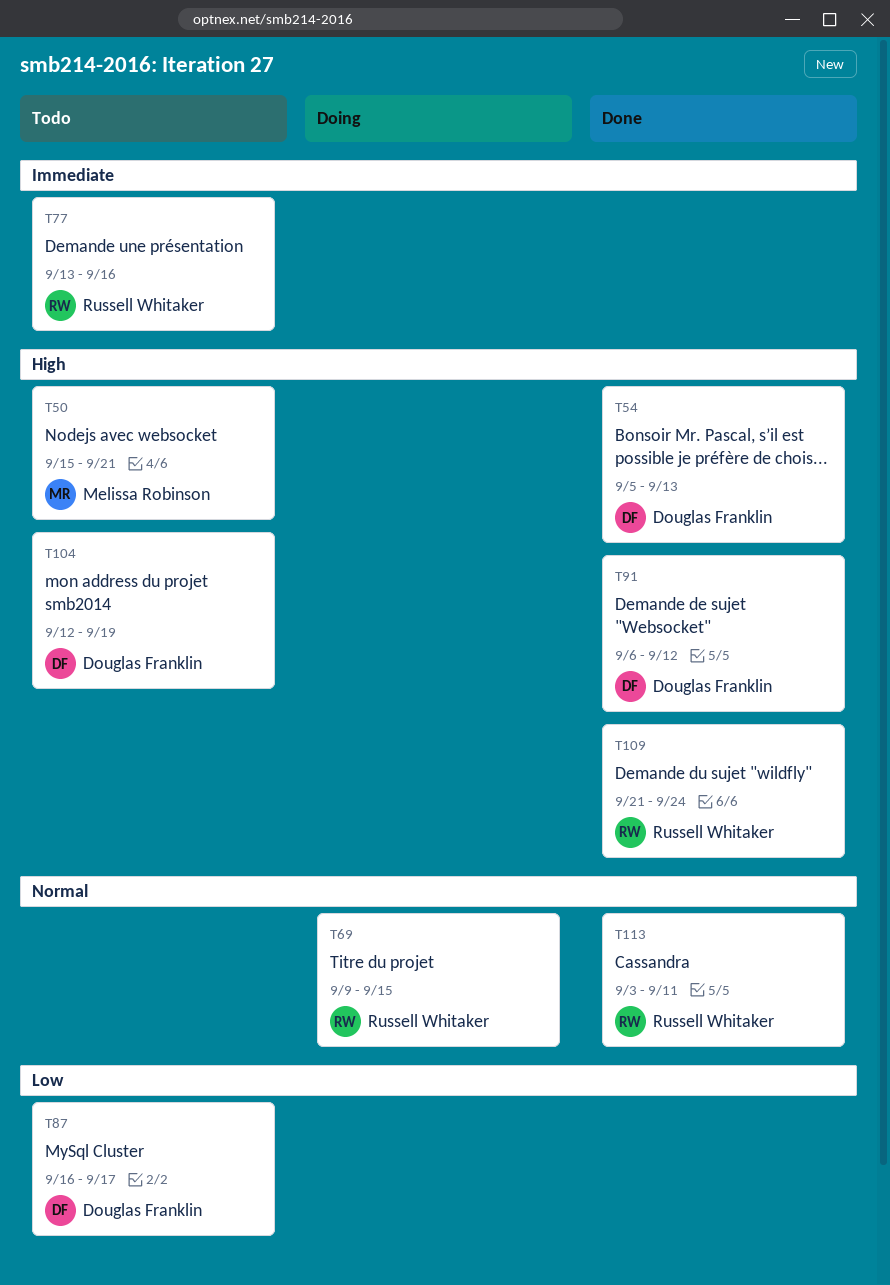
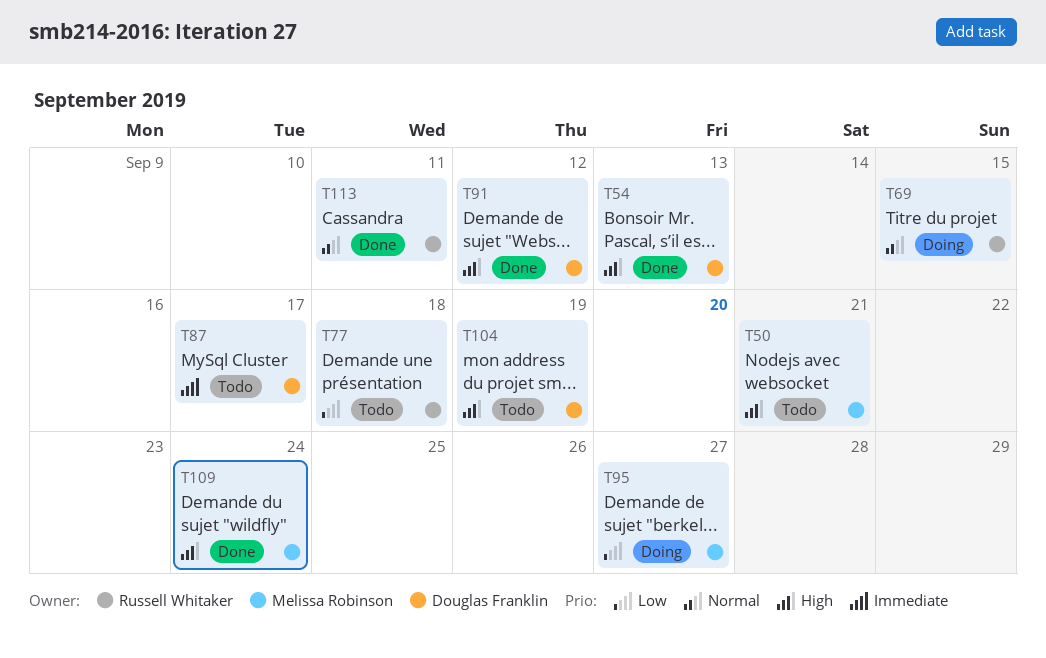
T77, priority: Immediate -> Low
T77, due: Sep 16 -> Sep 18
T87, priority: Low -> Immediate
T95: none -> present
T109, owner: Russell Whitaker -> Melissa Robinson

